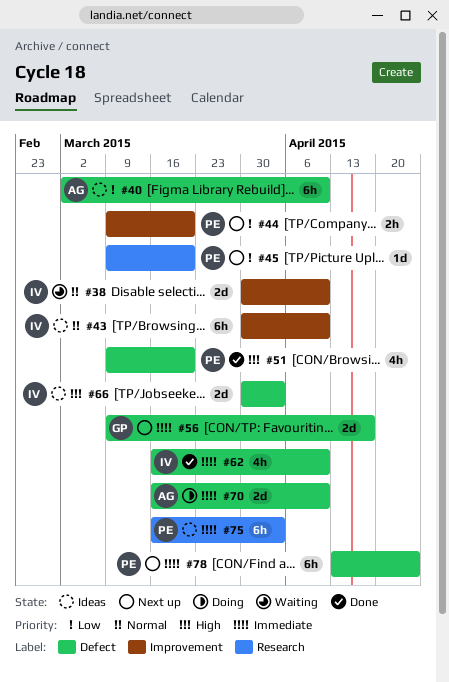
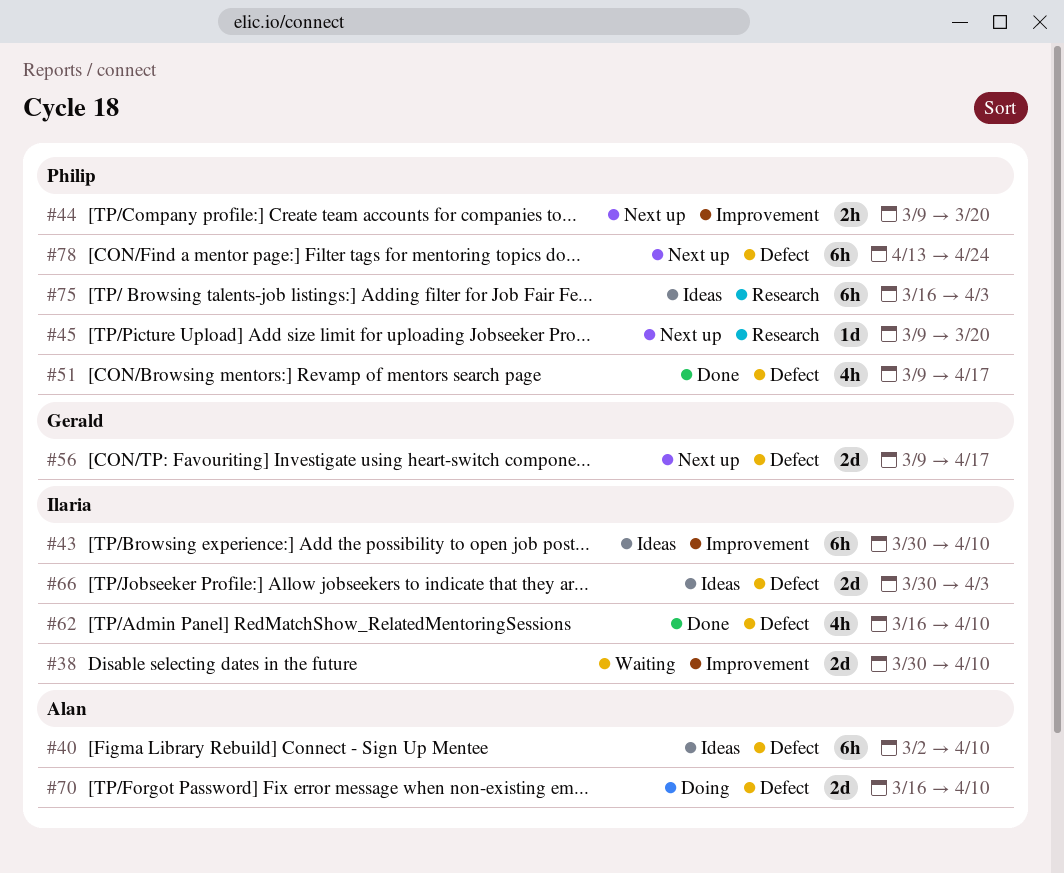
#51, due: Mar 20 -> Apr 17

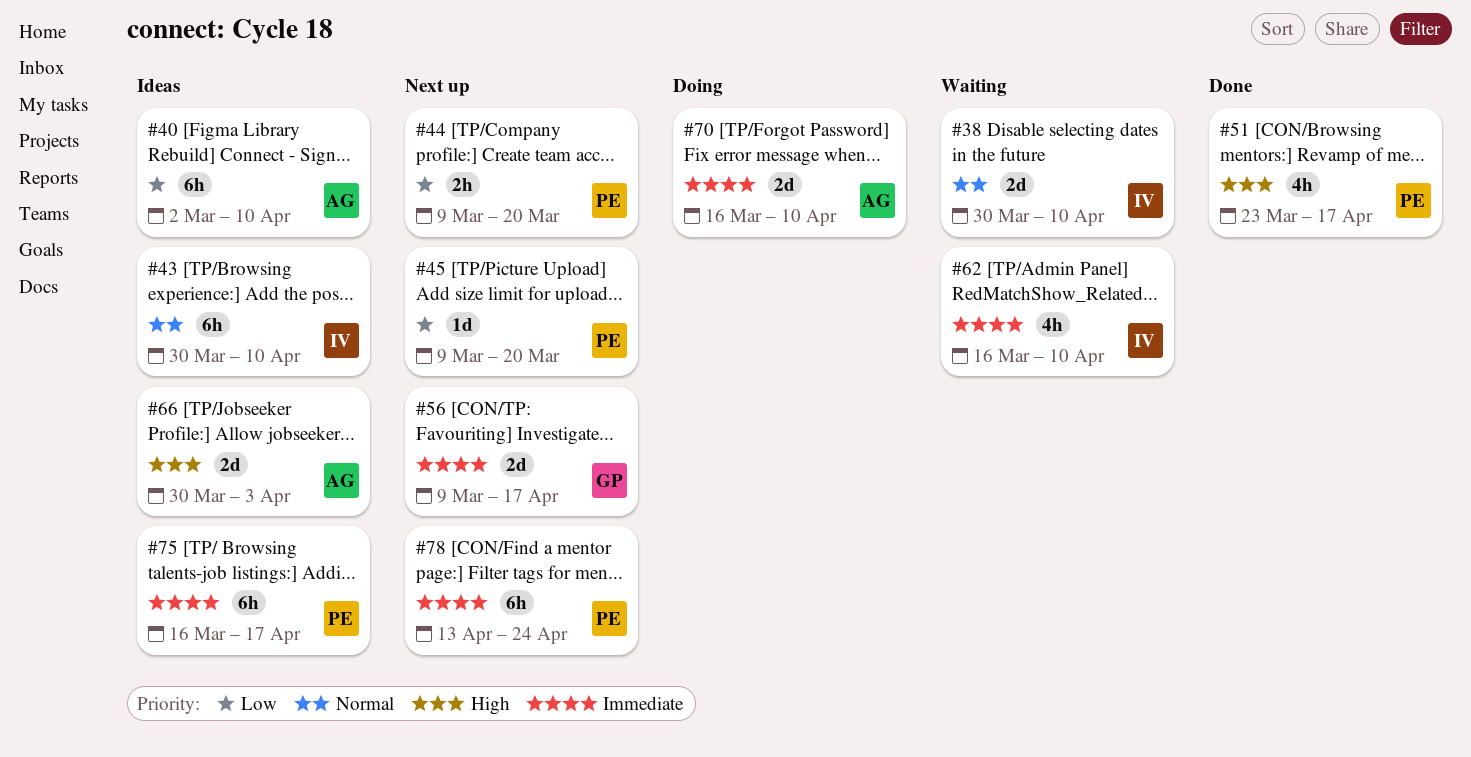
#51, start: Mar 9 -> Mar 23
#62, status: Done -> Waiting
#66, owner: Ilaria -> Alan
#75, due: Apr 3 -> Apr 17

